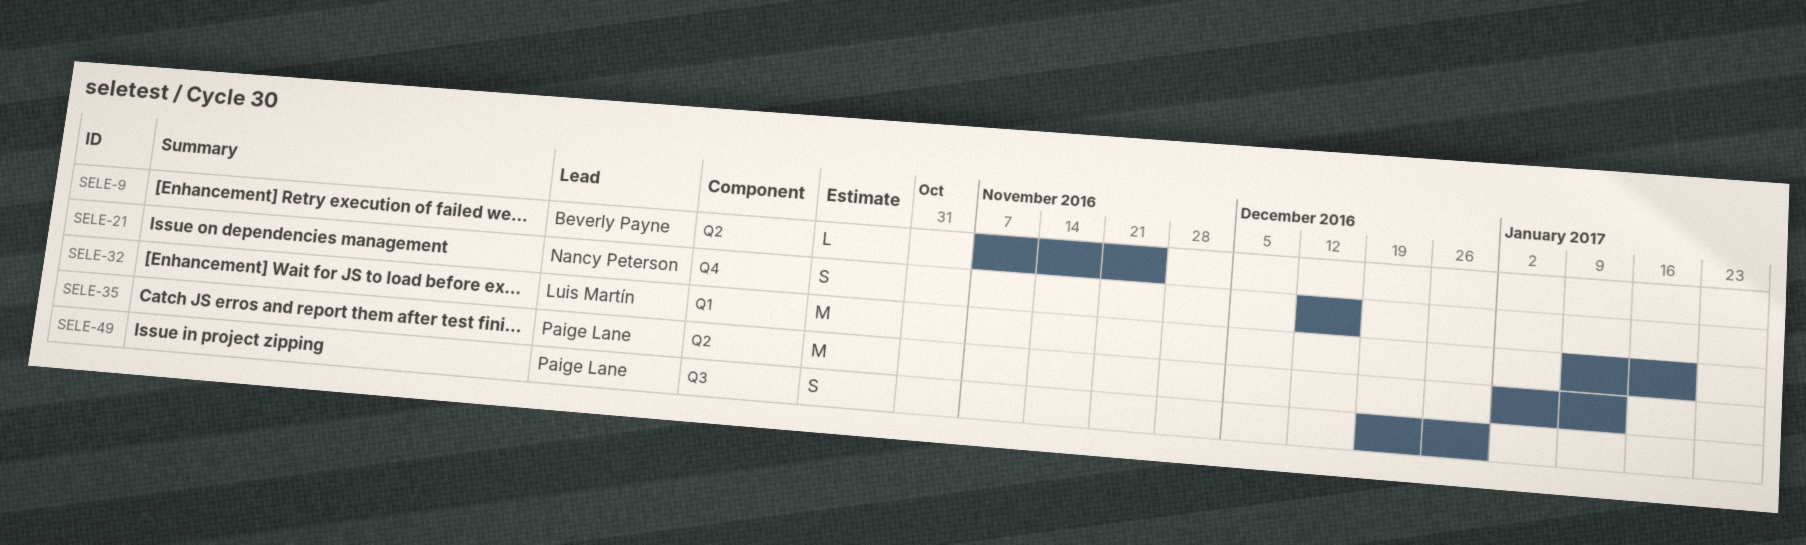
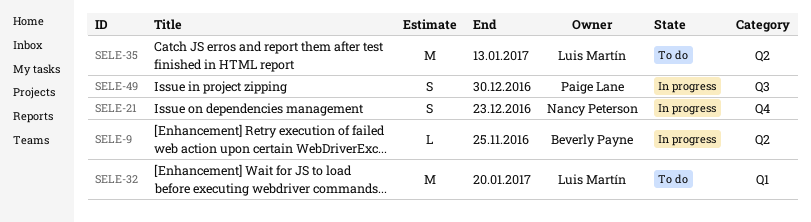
SELE-21, due: Dec 16 -> Dec 23
SELE-35, owner: Paige Lane -> Luis Martín

